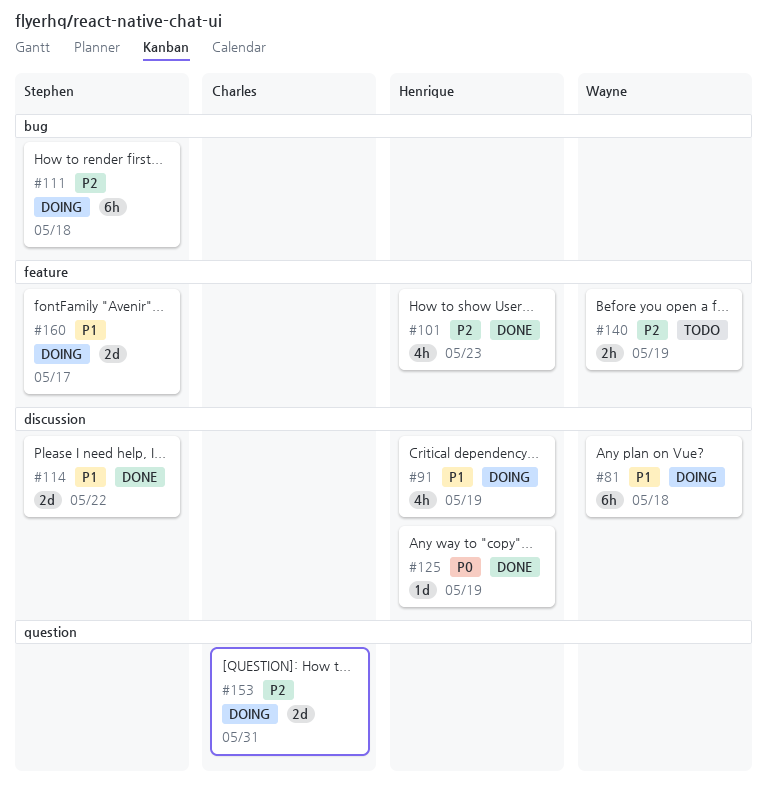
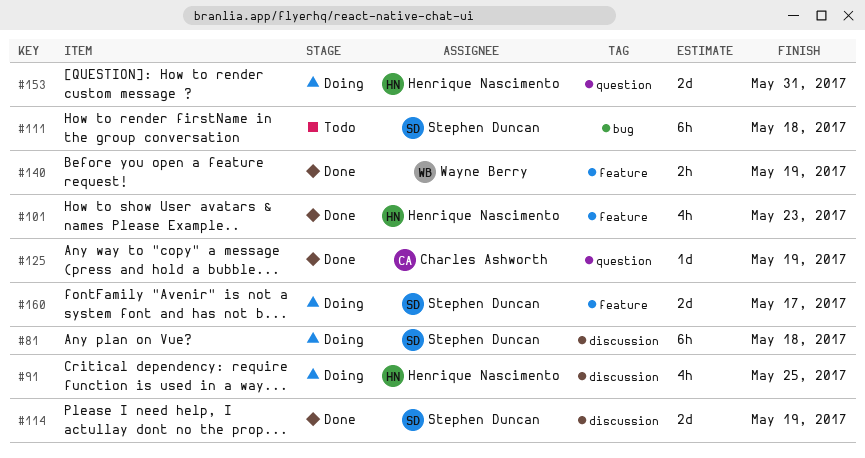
#81, owner: Wayne Berry -> Stephen Duncan
#91, due: May 19 -> May 25
#111, status: Doing -> Todo
#114, due: May 22 -> May 19
#125, owner: Henrique Nascimento -> Charles Ashworth
#125, label: discussion -> question
#140, status: Todo -> Done
#153, owner: Charles Ashworth -> Henrique Nascimento

